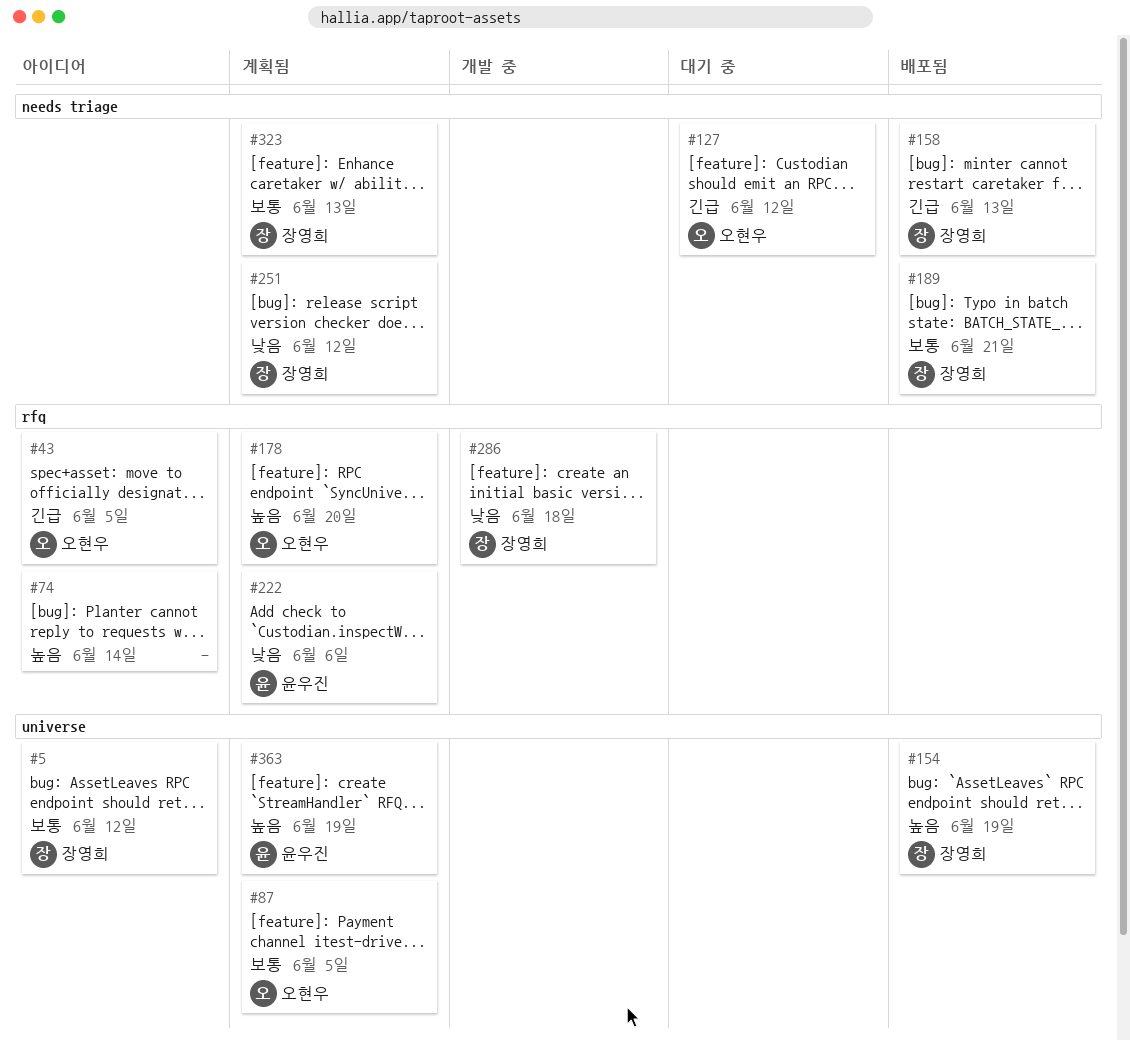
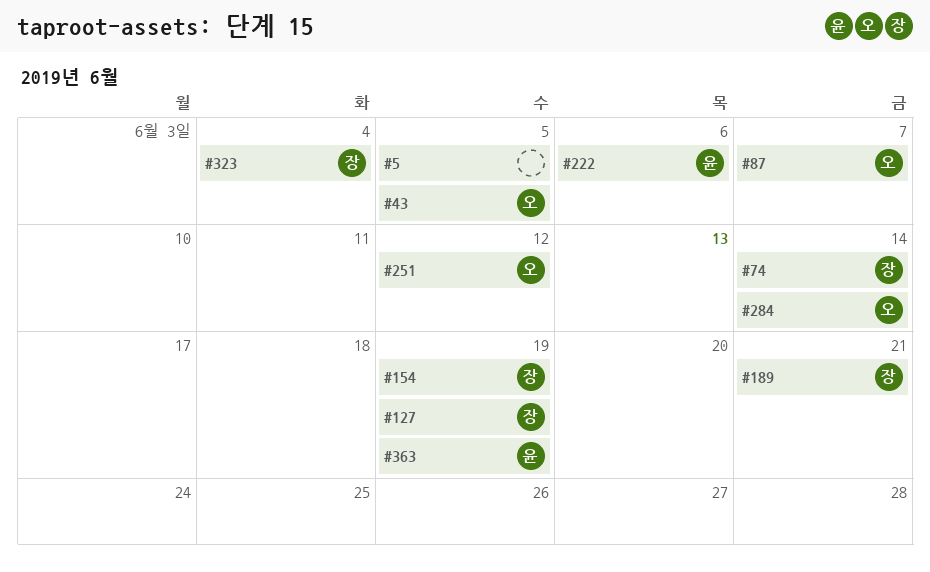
#5, owner: 장영희 -> none
#5, due: Jun 12 -> Jun 5
#74, owner: none -> 장영희
#87, due: Jun 5 -> Jun 7
#127, owner: 오현우 -> 장영희
#127, due: Jun 12 -> Jun 19
#158: present -> none
#178: present -> none
#251, owner: 장영희 -> 오현우
#284: none -> present
#286: present -> none
#323, due: Jun 13 -> Jun 4

